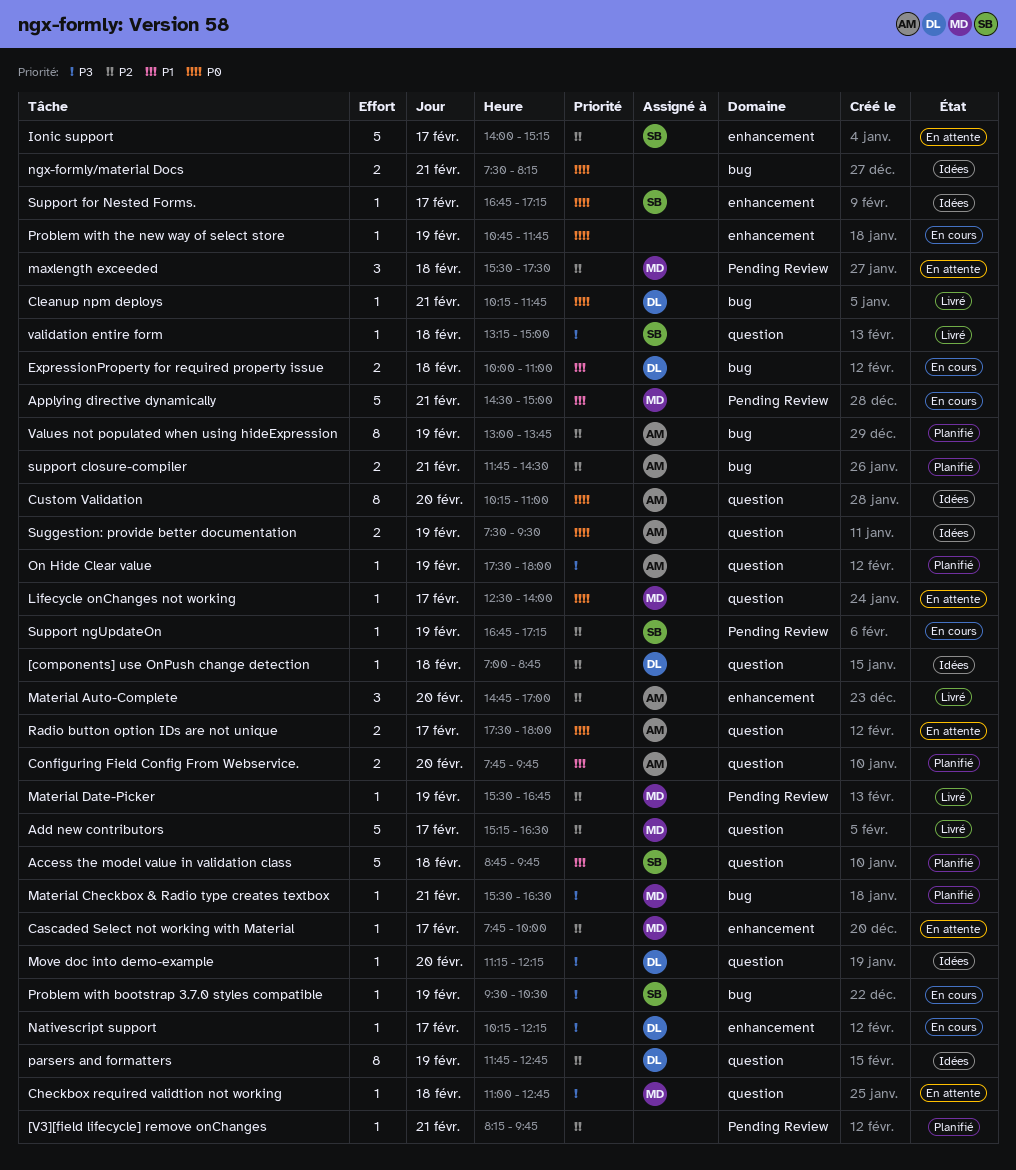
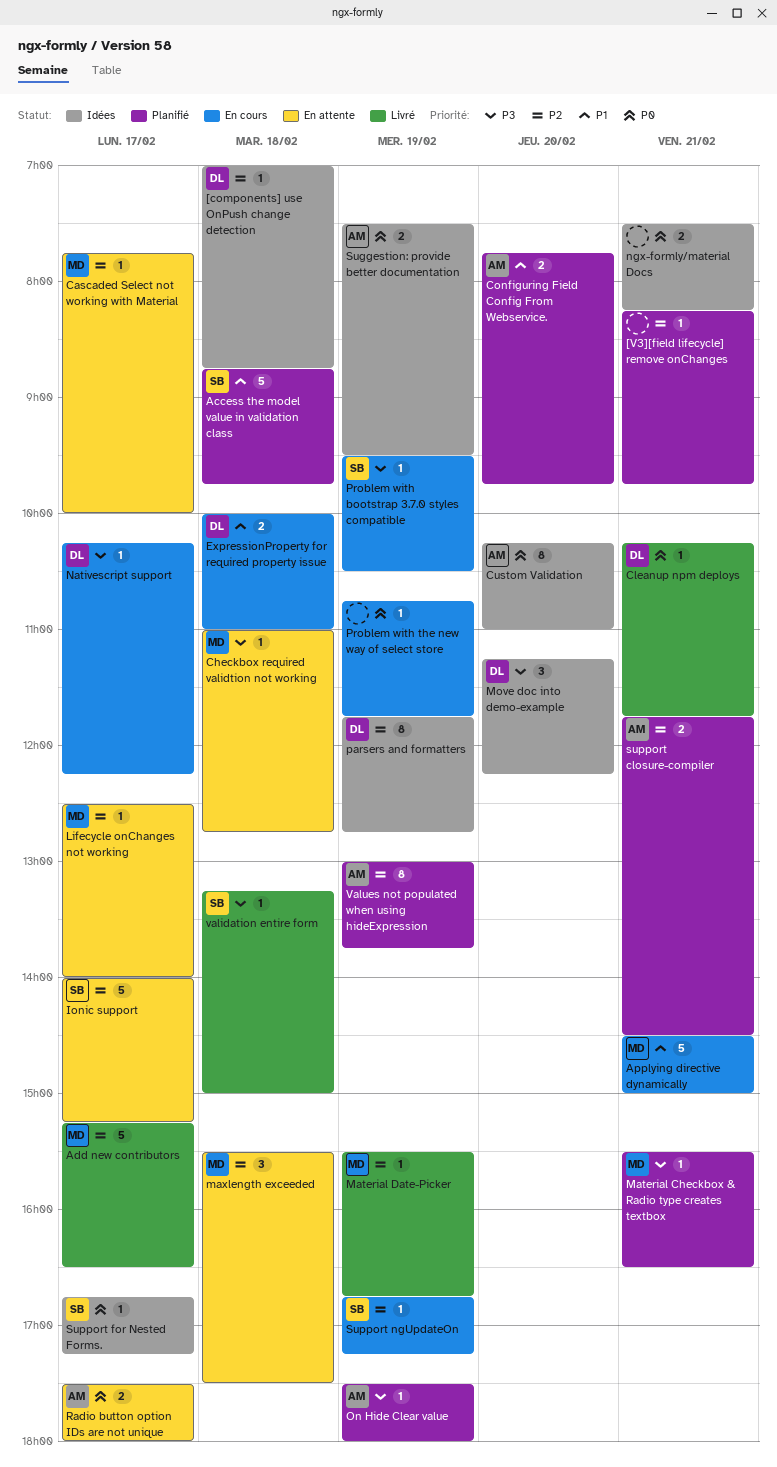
Lifecycle onChanges not working, priority: P0 -> P2
Material Auto-Complete: present -> none
Move doc into demo-example, estimate: 1 -> 3

